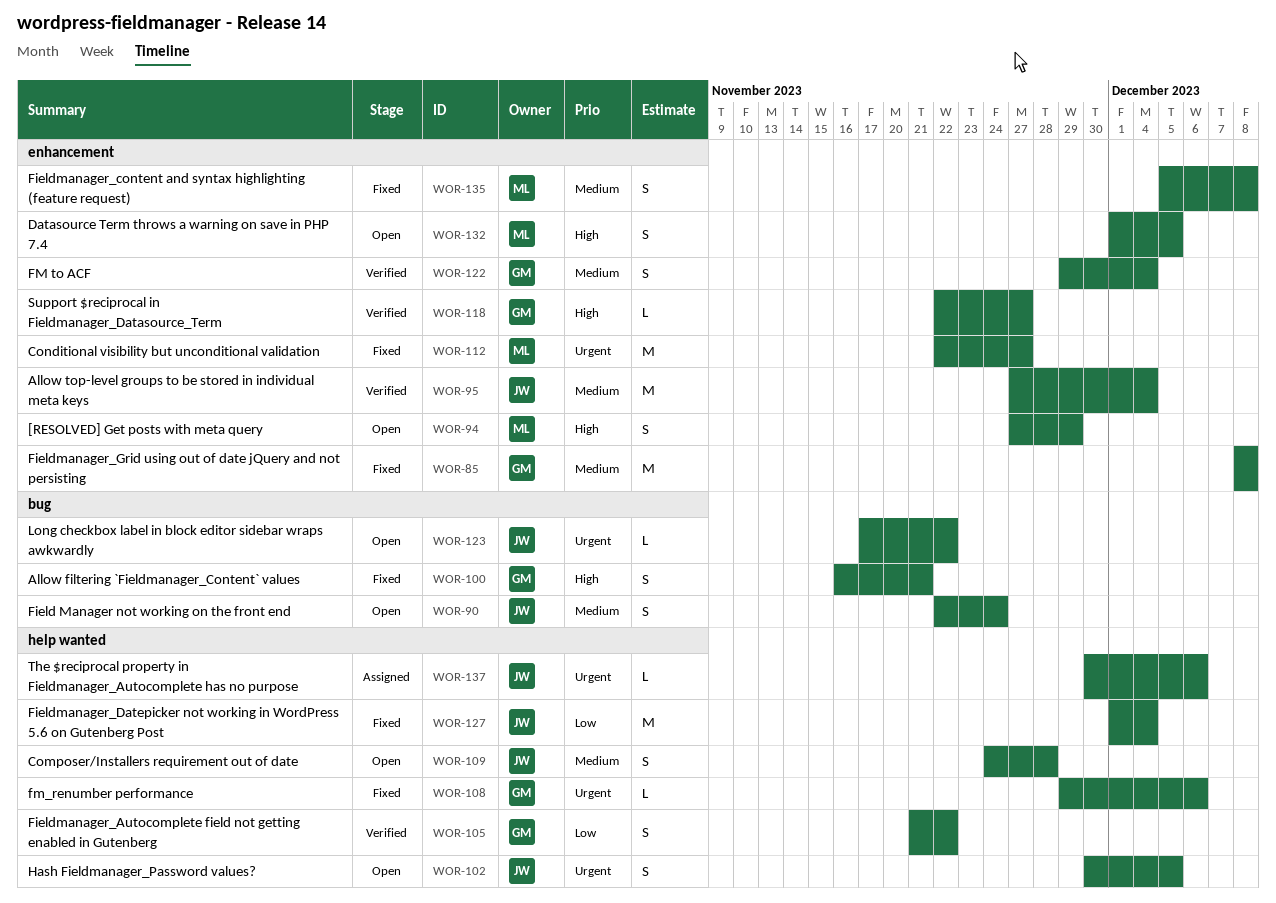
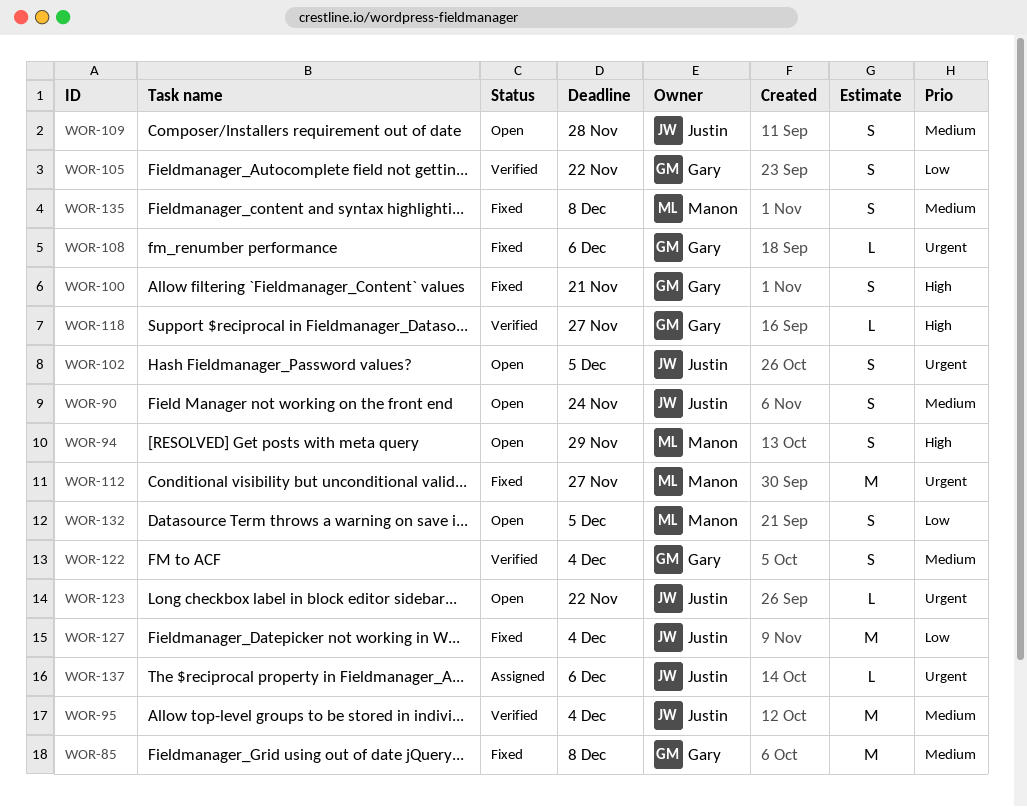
WOR-132, priority: High -> Low

